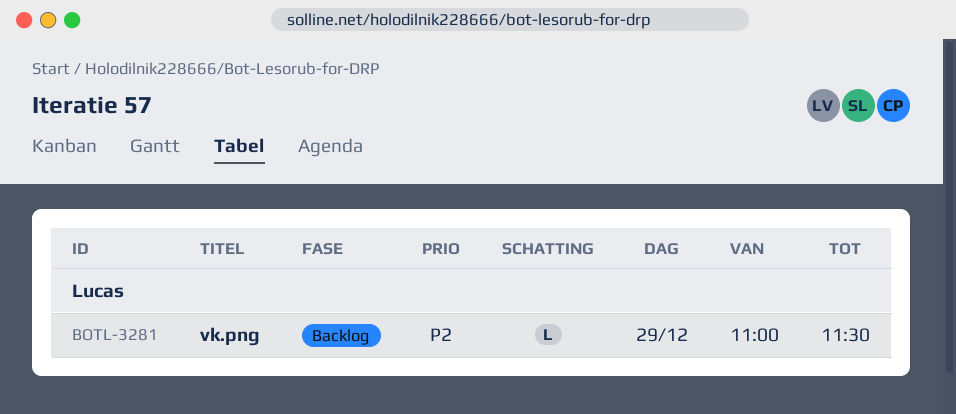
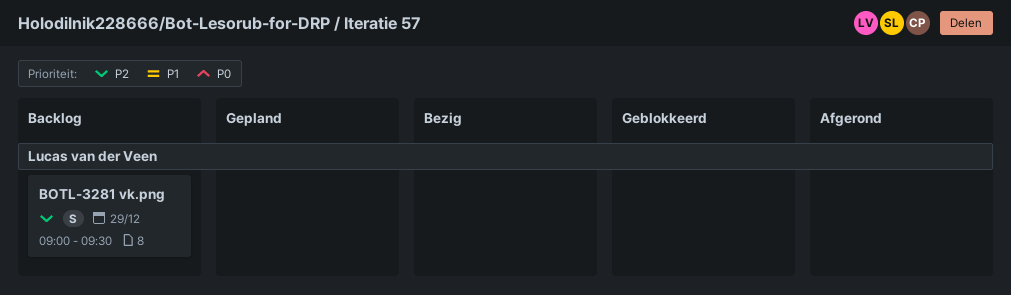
BOTL-3281, estimate: L -> S
BOTL-3281, begins: 11:00 -> 09:00
BOTL-3281, ends: 11:30 -> 09:30

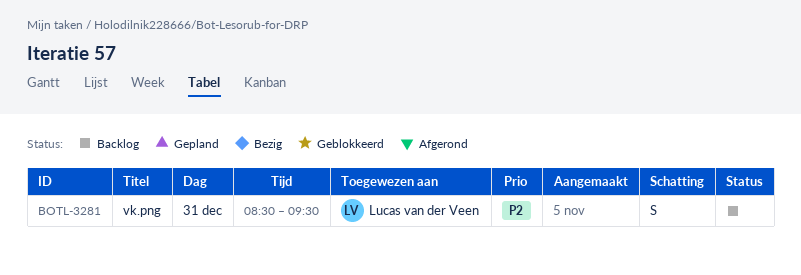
BOTL-3281, day: Dec 29 -> Dec 31
BOTL-3281, begins: 09:00 -> 08:30

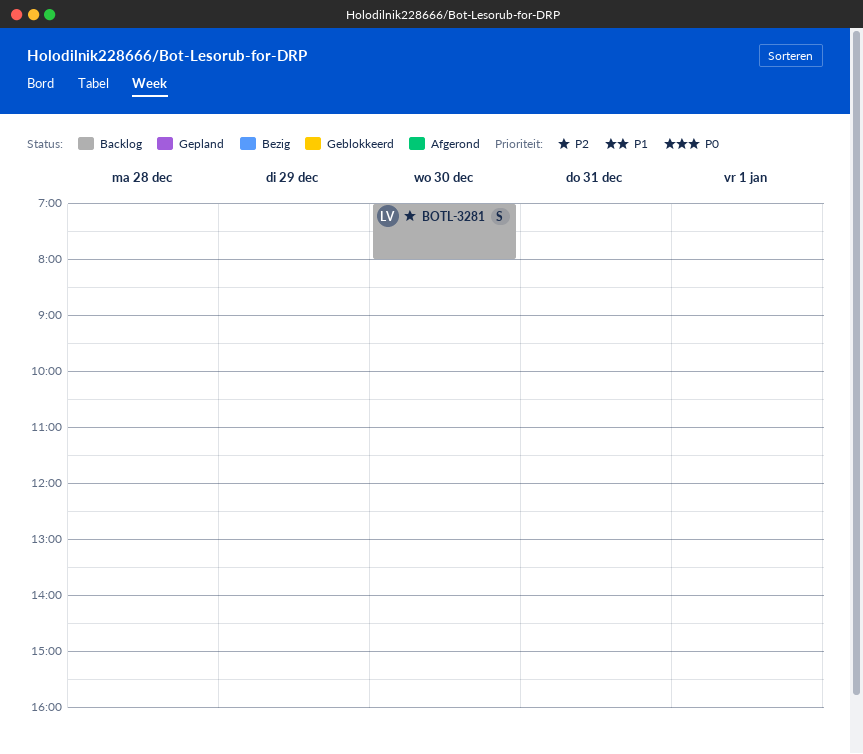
BOTL-3281, day: Dec 31 -> Dec 30
BOTL-3281, begins: 08:30 -> 07:00
BOTL-3281, ends: 09:30 -> 08:00

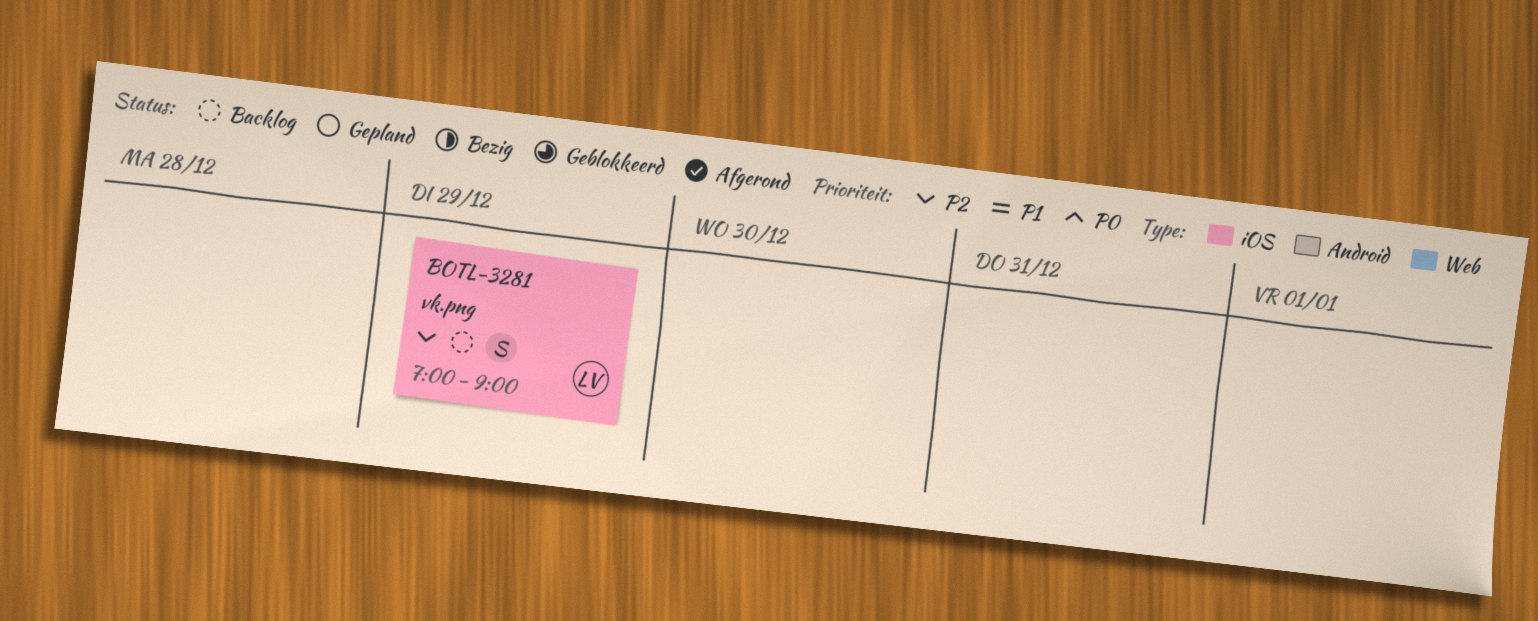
BOTL-3281, day: Dec 30 -> Dec 29
BOTL-3281, ends: 08:00 -> 09:00

